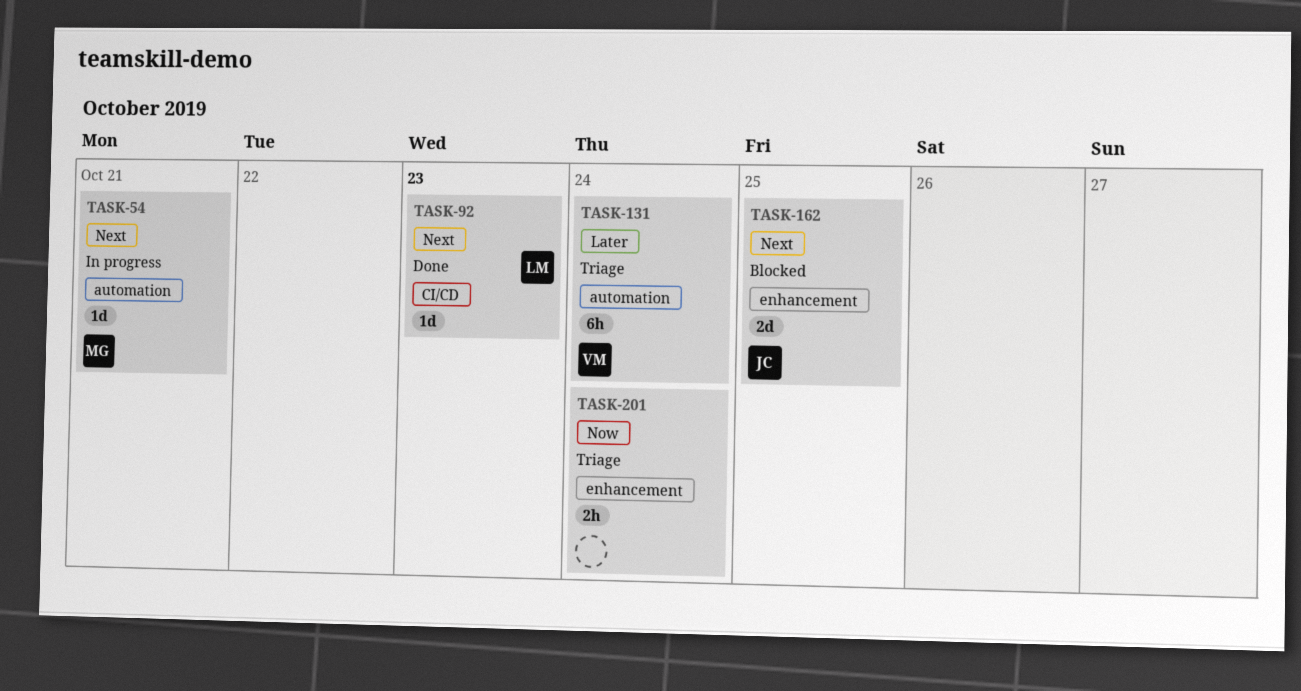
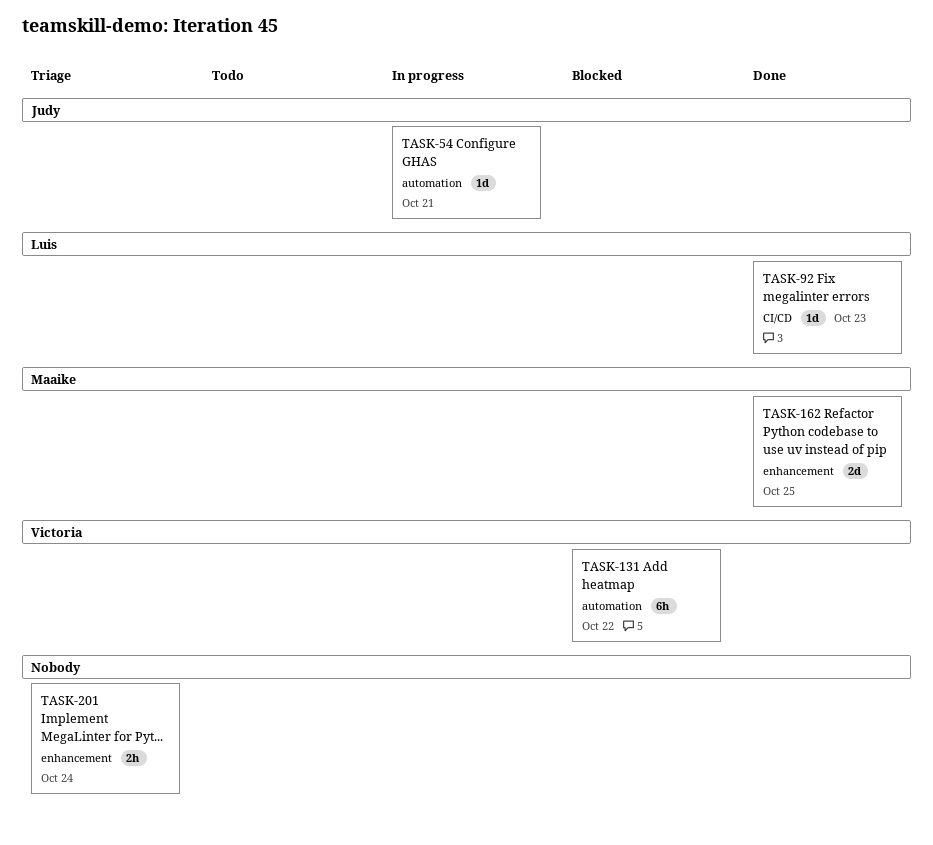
TASK-54, owner: Maaike -> Judy
TASK-131, status: Triage -> Blocked
TASK-131, day: Oct 24 -> Oct 22
TASK-162, status: Blocked -> Done
TASK-162, owner: Judy -> Maaike

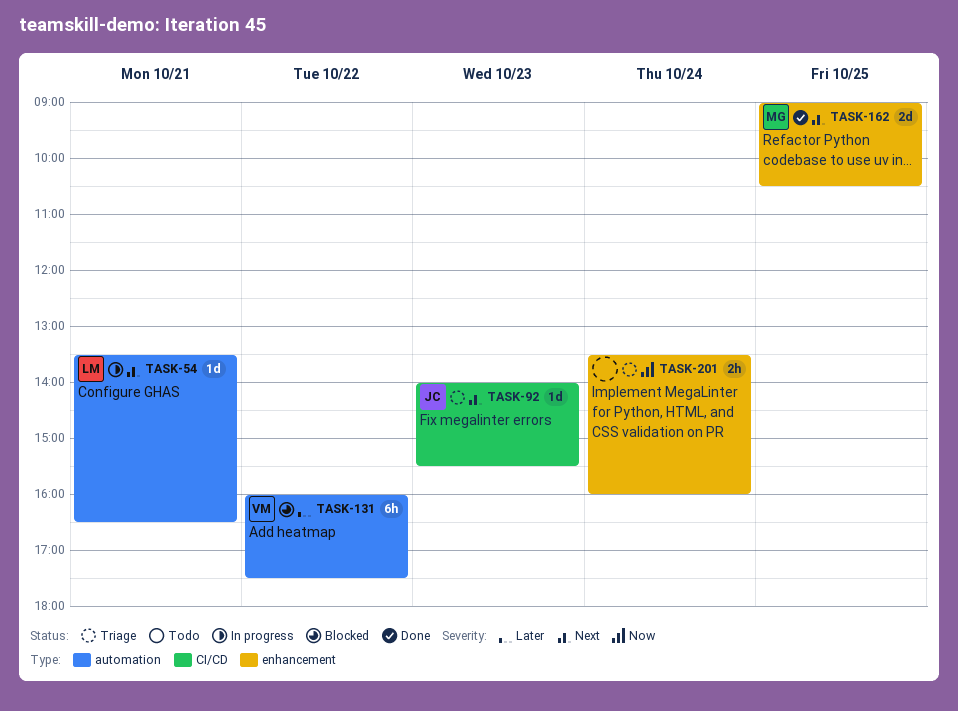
TASK-54, owner: Judy -> Luis
TASK-92, status: Done -> Triage
TASK-92, owner: Luis -> Judy

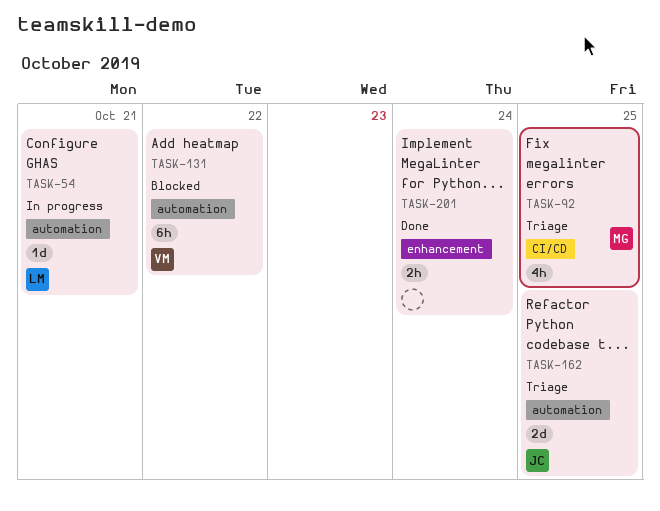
TASK-92, owner: JC -> MG
TASK-92, estimate: 1d -> 4h
TASK-92, day: Oct 23 -> Oct 25
TASK-162, status: Done -> Triage
TASK-162, owner: MG -> JC
TASK-162, label: enhancement -> automation
TASK-201, status: Triage -> Done

